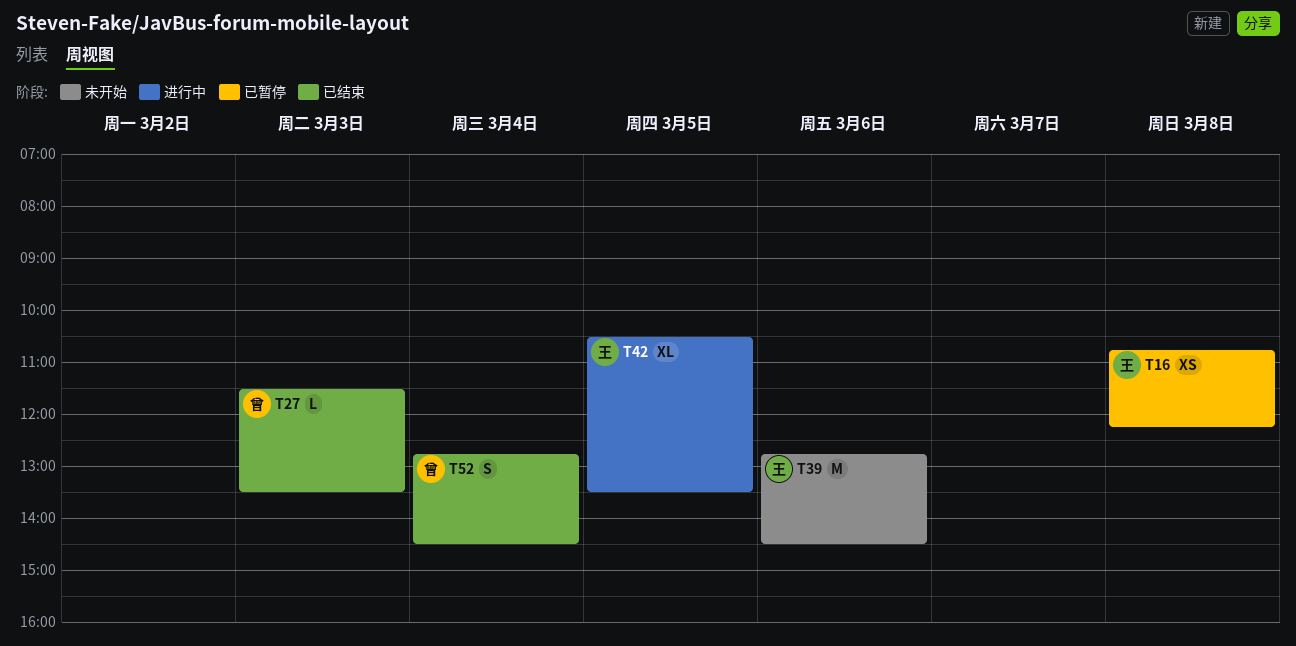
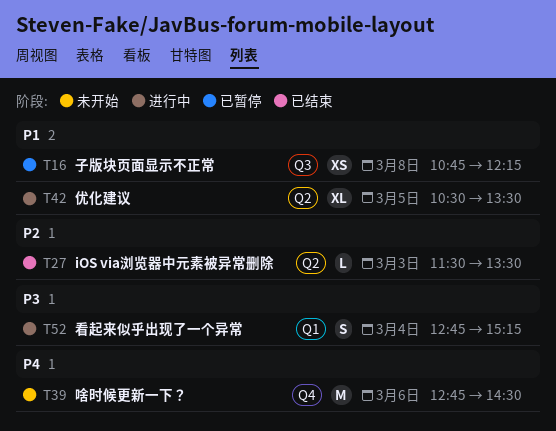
T52, status: 已结束 -> 进行中
T52, ends: 14:30 -> 15:15

